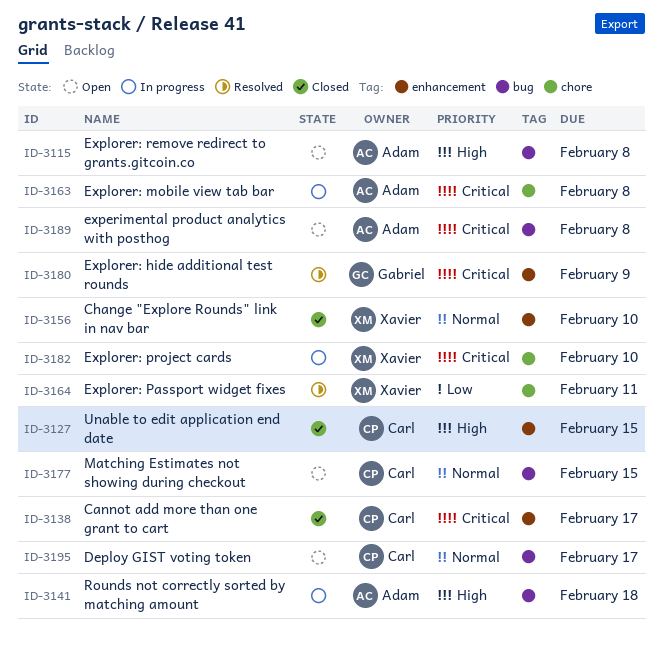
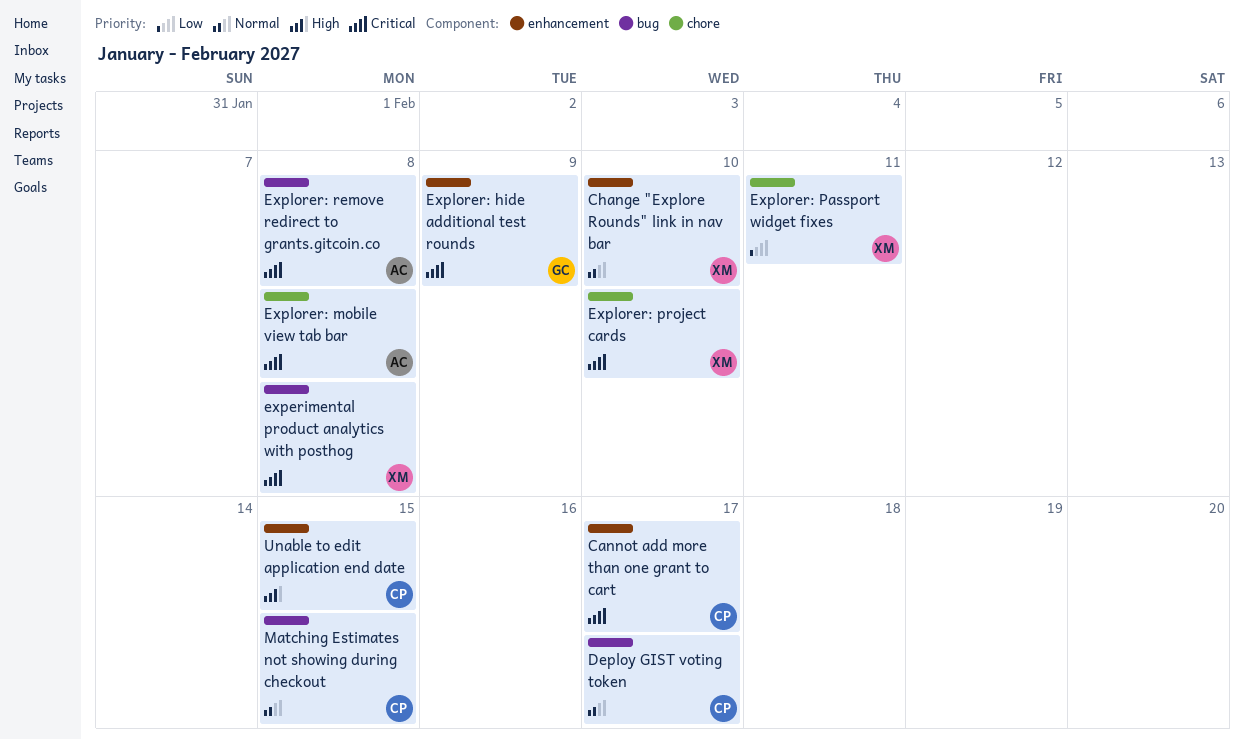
experimental product analytics with posthog, owner: Adam -> Xavier
Explorer: remove redirect to grants.gitcoin.co, priority: High -> Critical
Rounds not correctly sorted by matching amount: present -> none

